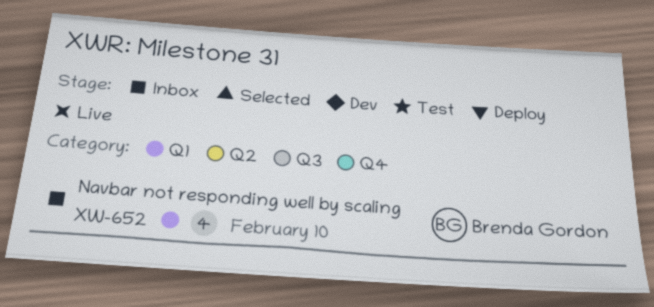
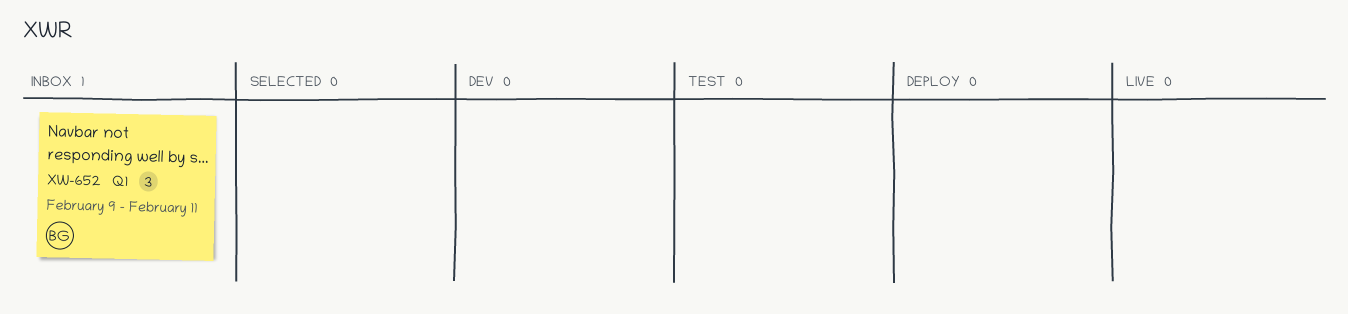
XW-652, estimate: 4 -> 3
XW-652, due: Feb 10 -> Feb 11

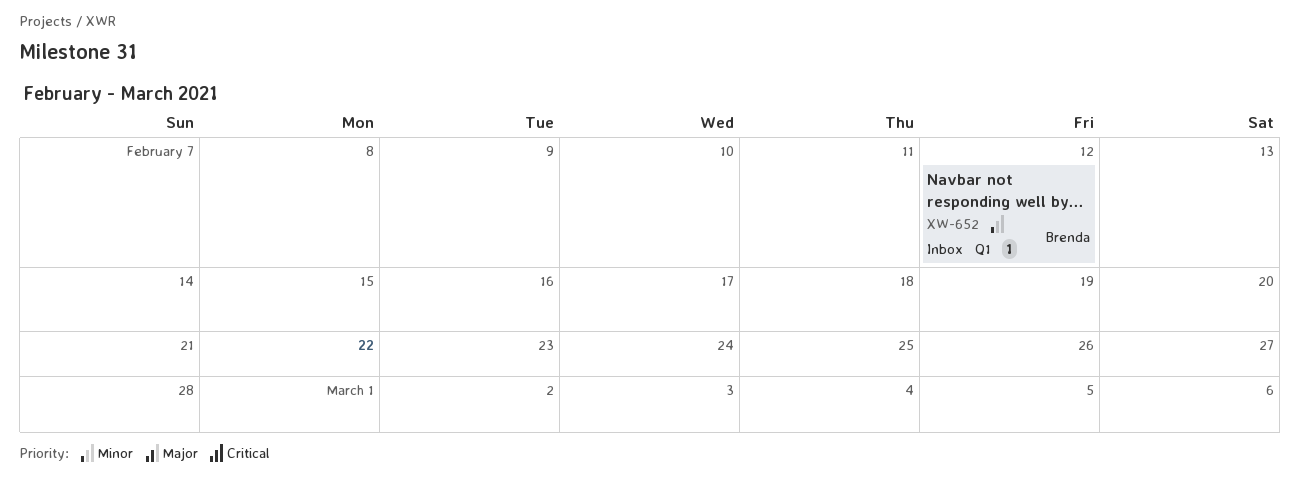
XW-652, estimate: 3 -> 1
XW-652, due: Feb 11 -> Feb 12

